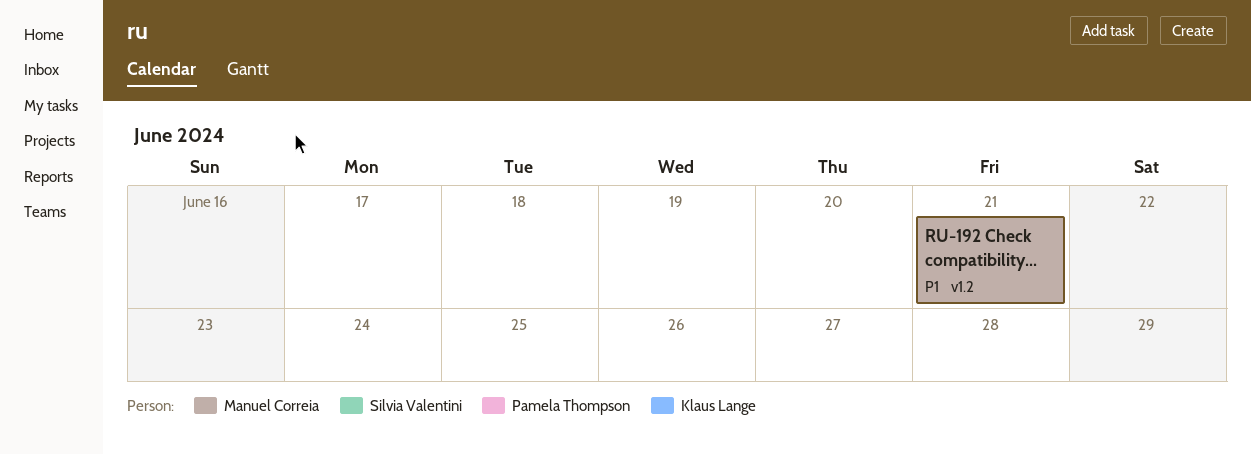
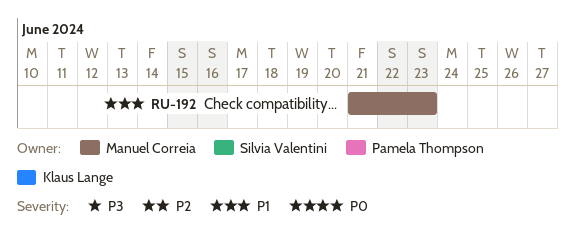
RU-192, due: Jun 21 -> Jun 23

